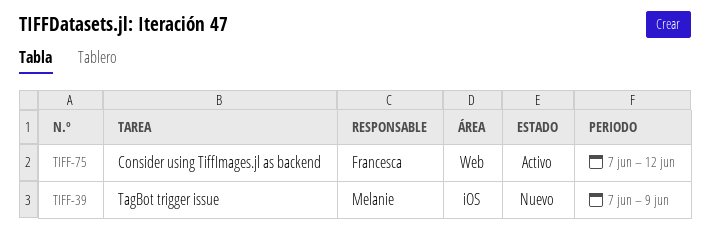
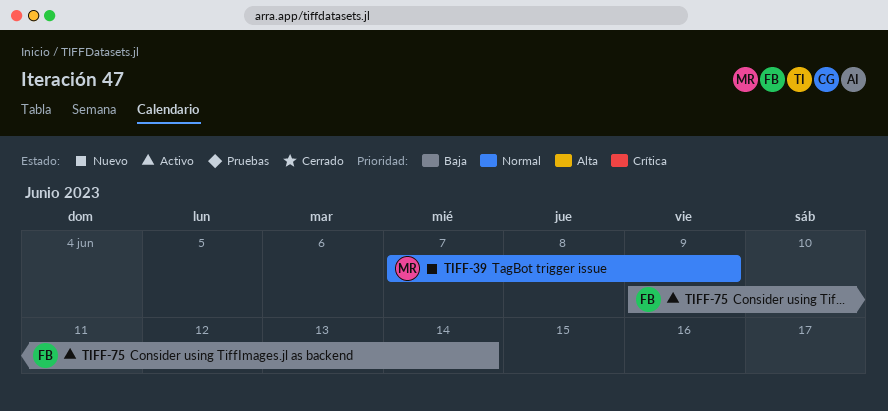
TIFF-75, start: Jun 7 -> Jun 9
TIFF-75, due: Jun 12 -> Jun 14

